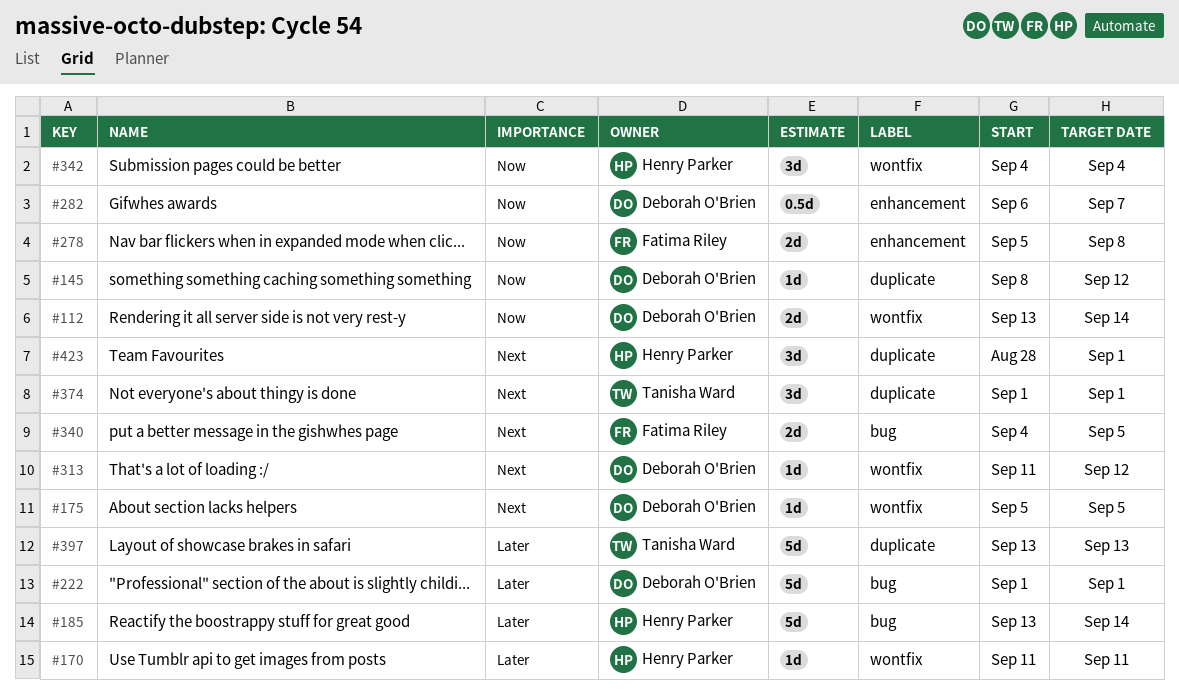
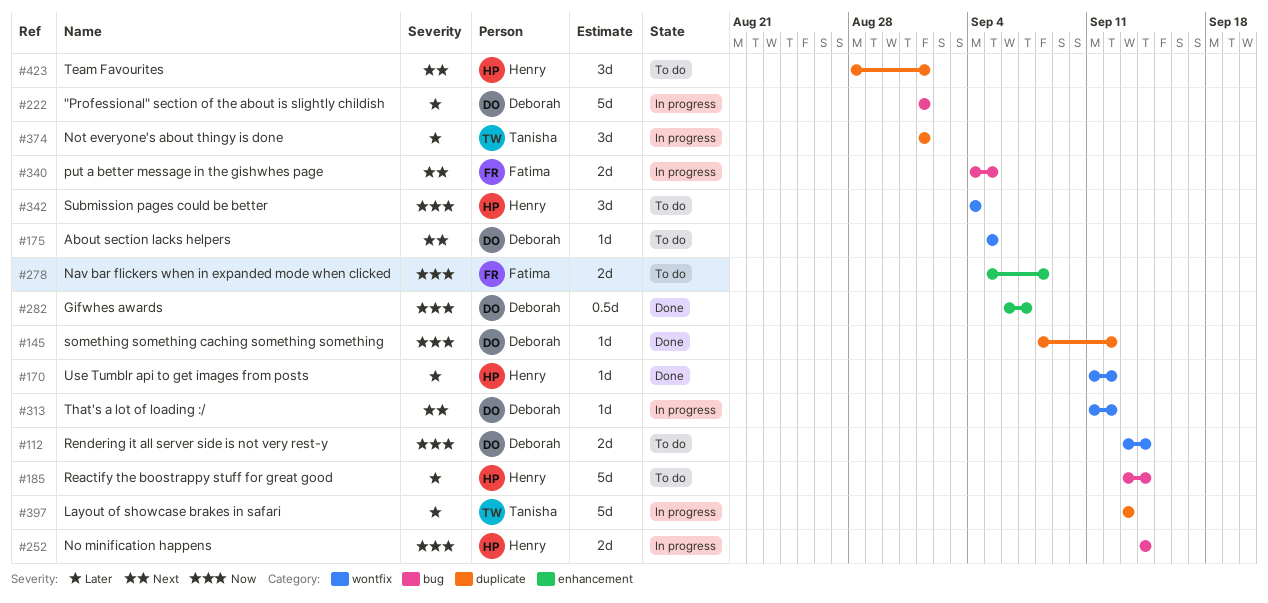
#170, due: Sep 11 -> Sep 12
#252: none -> present
#374, priority: Next -> Later

